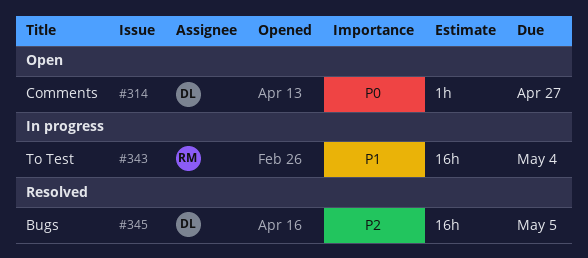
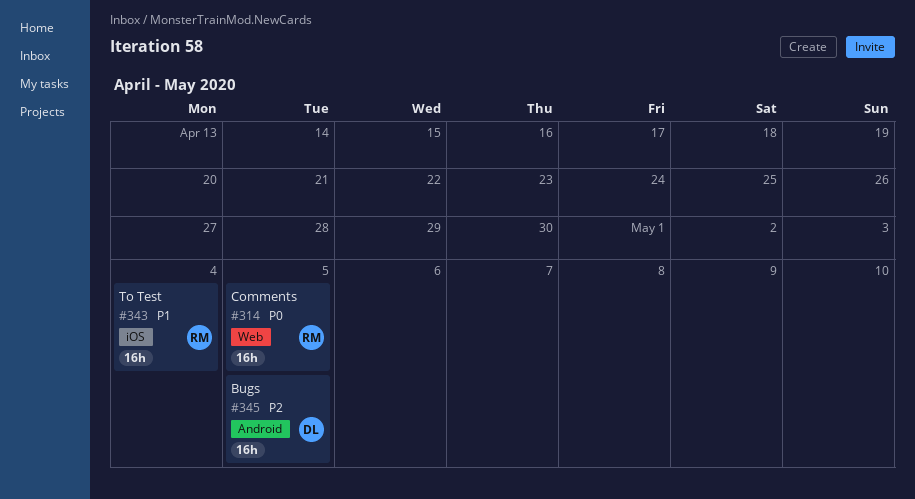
#314, owner: DL -> RM
#314, estimate: 1h -> 16h
#314, due: Apr 27 -> May 5

